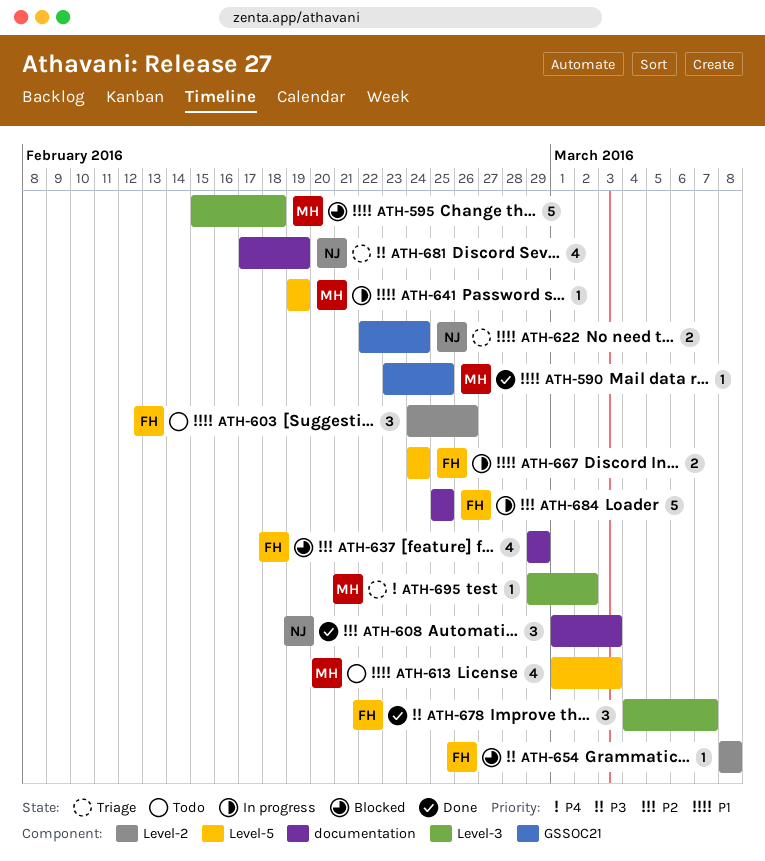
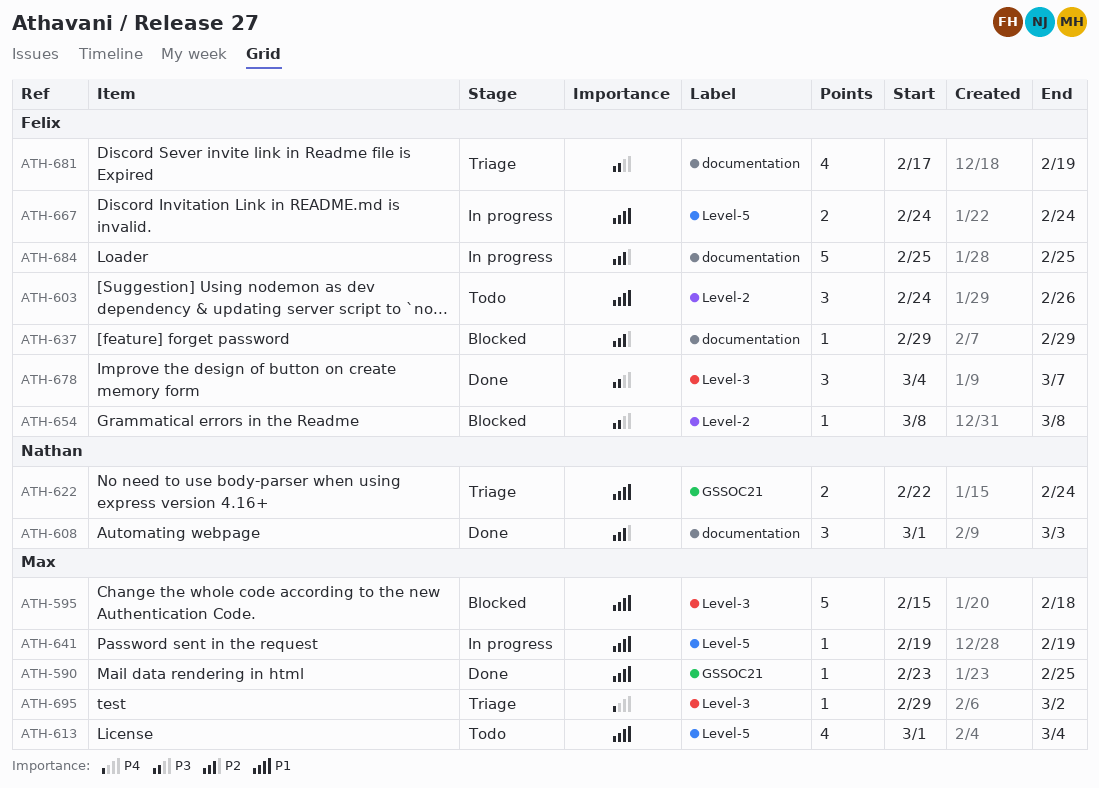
ATH-613, due: Mar 3 -> Mar 4
ATH-637, estimate: 4 -> 1
ATH-681, owner: Nathan -> Felix

